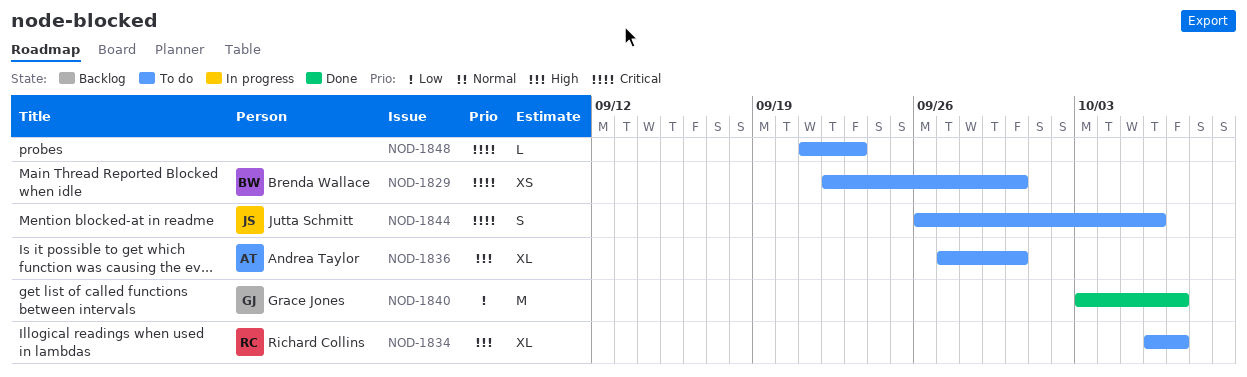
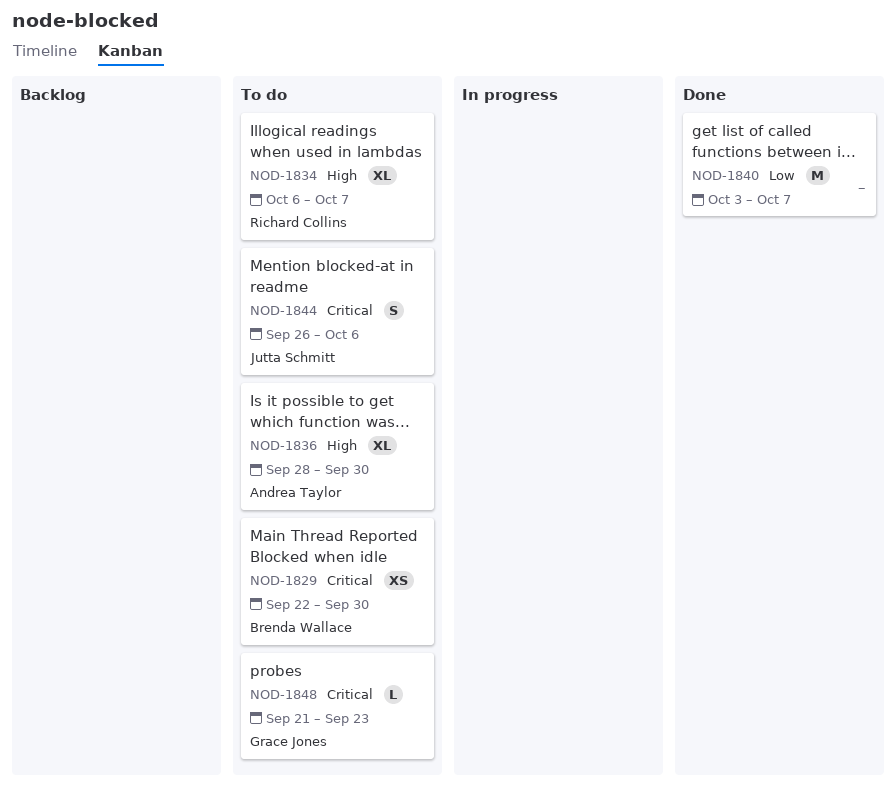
NOD-1836, start: Sep 27 -> Sep 28
NOD-1840, owner: Grace Jones -> none
NOD-1848, owner: none -> Grace Jones

